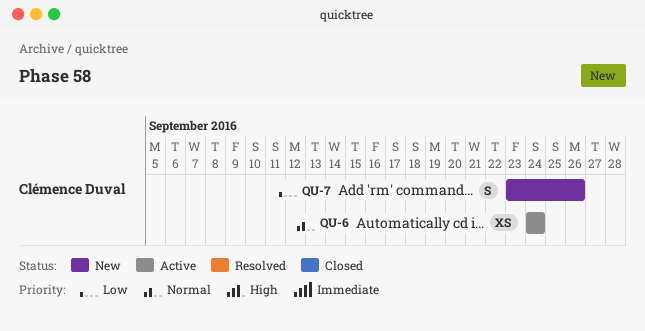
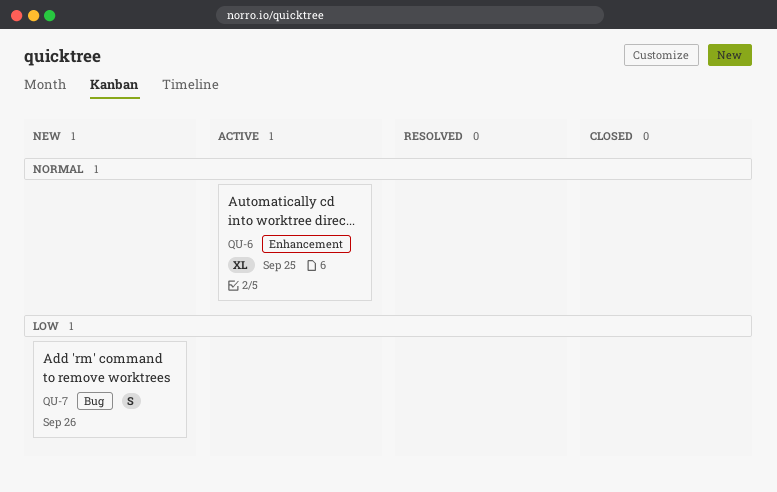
QU-6, estimate: XS -> XL
QU-6, due: Sep 24 -> Sep 25

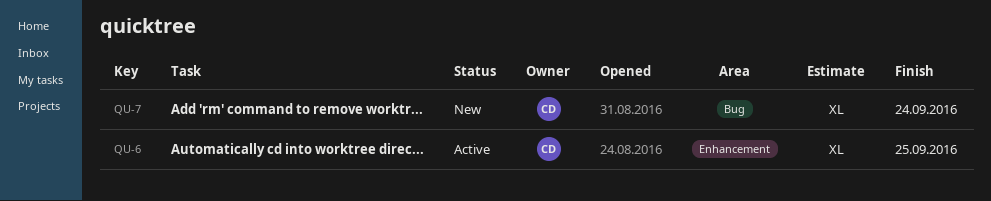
QU-7, estimate: S -> XL
QU-7, due: Sep 26 -> Sep 24

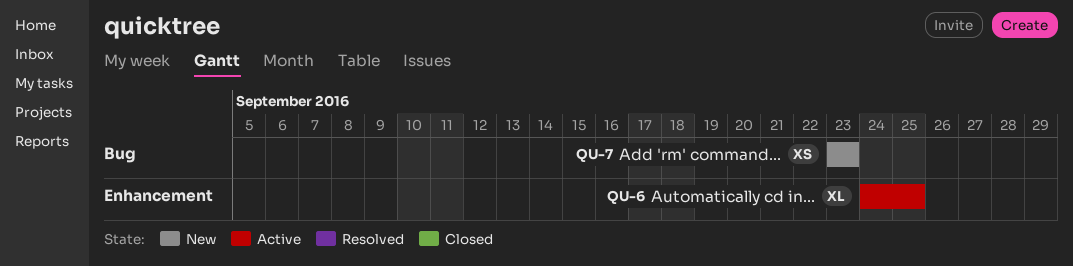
QU-7, estimate: XL -> XS
QU-7, due: Sep 24 -> Sep 23

